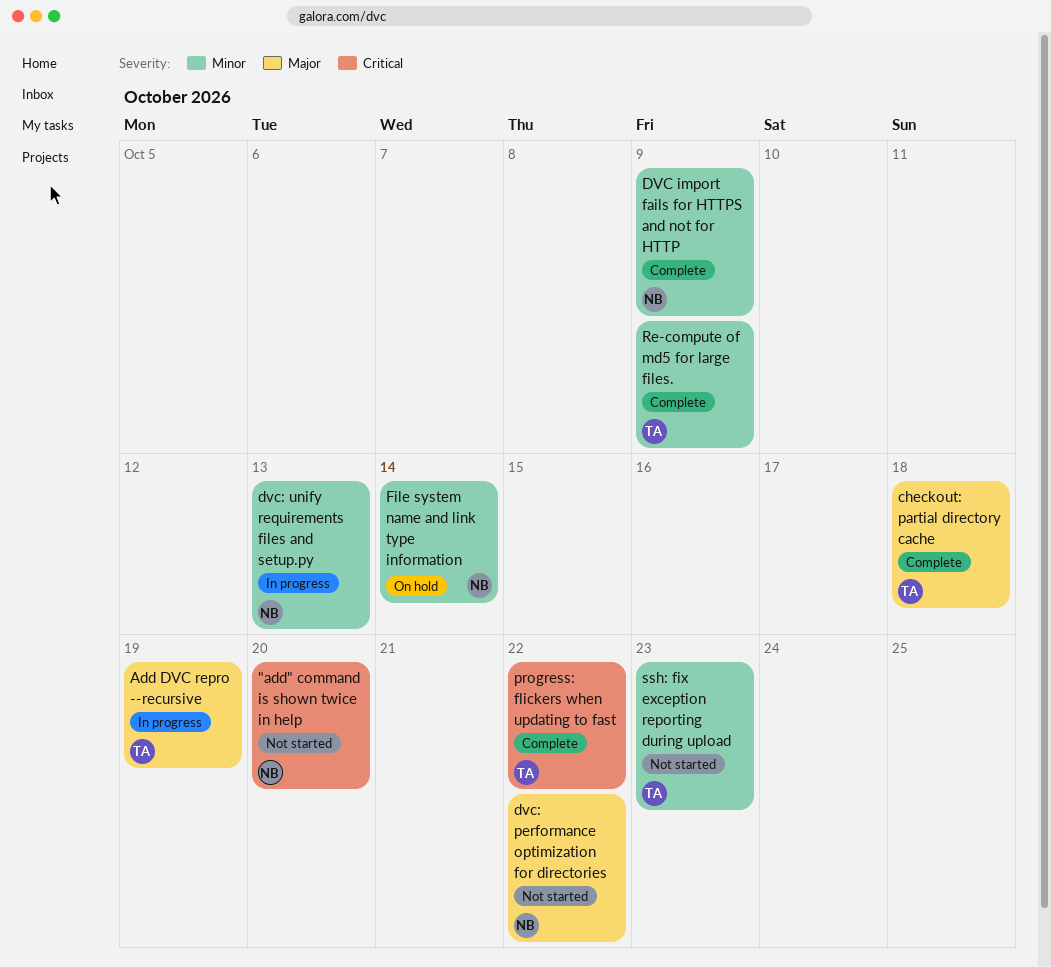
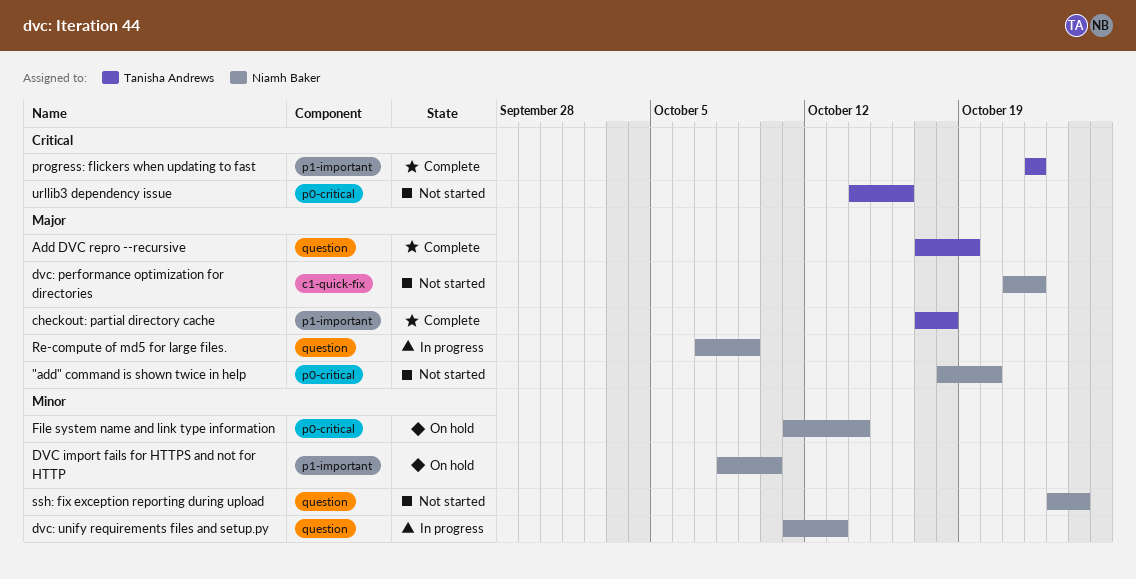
"add" command is shown twice in help, priority: Critical -> Major
Add DVC repro --recursive, status: In progress -> Complete
DVC import fails for HTTPS and not for HTTP, status: Complete -> On hold
DVC import fails for HTTPS and not for HTTP, due: Oct 9 -> Oct 10
Re-compute of md5 for large files., status: Complete -> In progress
Re-compute of md5 for large files., owner: Tanisha Andrews -> Niamh Baker
Re-compute of md5 for large files., priority: Minor -> Major
ssh: fix exception reporting during upload, owner: Tanisha Andrews -> Niamh Baker
ssh: fix exception reporting during upload, due: Oct 23 -> Oct 24
urllib3 dependency issue: none -> present

